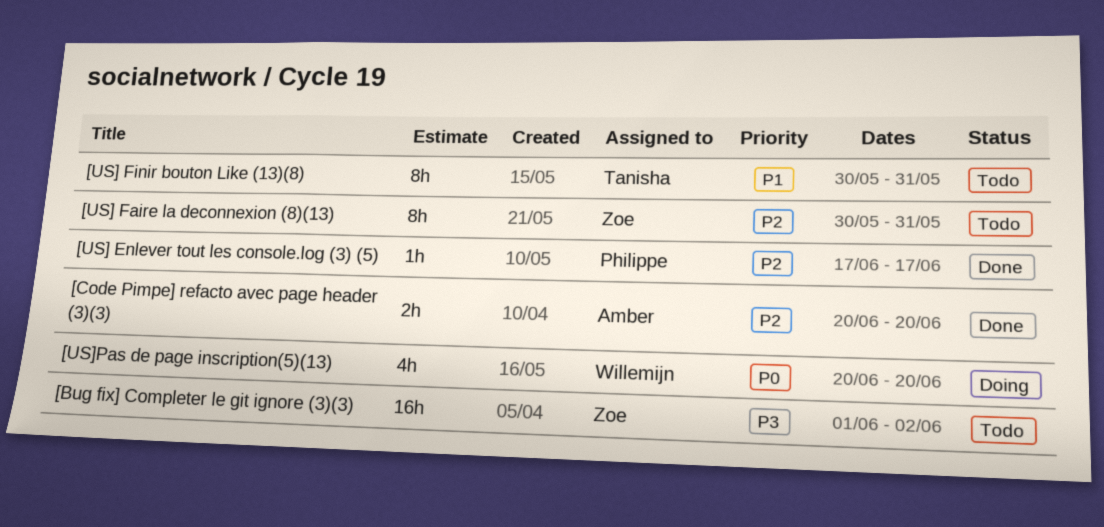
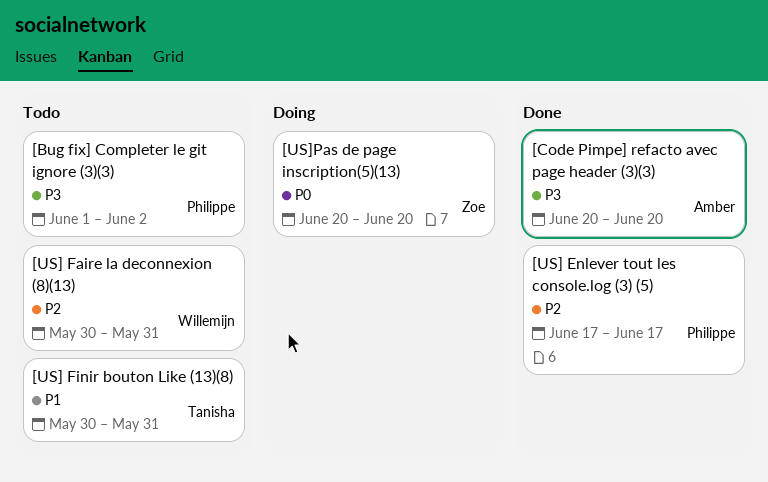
[Bug fix] Completer le git ignore (3)(3), owner: Zoe -> Philippe
[Code Pimpe] refacto avec page header (3)(3), priority: P2 -> P3
[US] Faire la deconnexion (8)(13), owner: Zoe -> Willemijn
[US]Pas de page inscription(5)(13), owner: Willemijn -> Zoe

